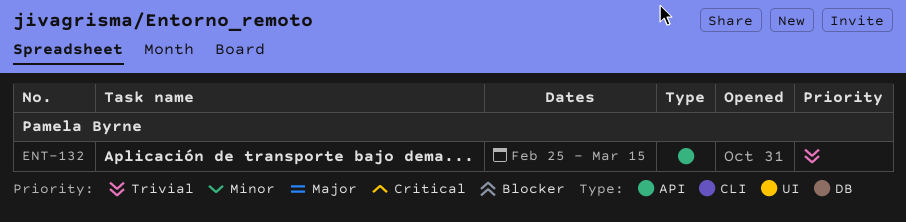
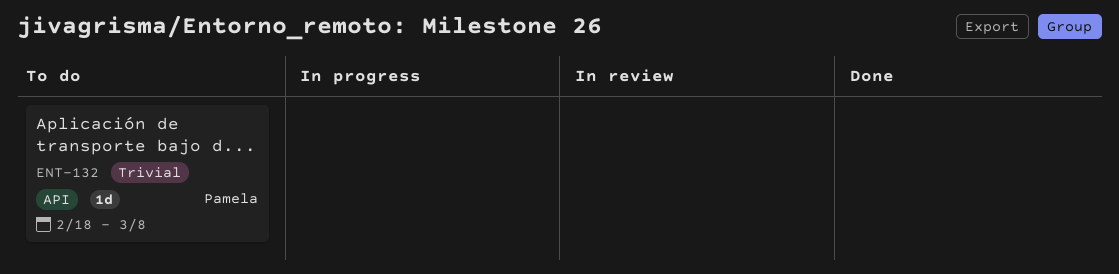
ENT-132, start: Feb 25 -> Feb 18
ENT-132, due: Mar 15 -> Mar 8

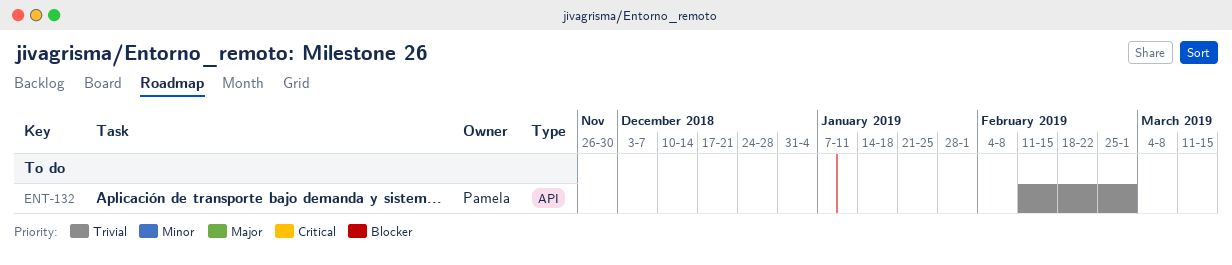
ENT-132, start: Feb 18 -> Feb 11
ENT-132, due: Mar 8 -> Mar 1

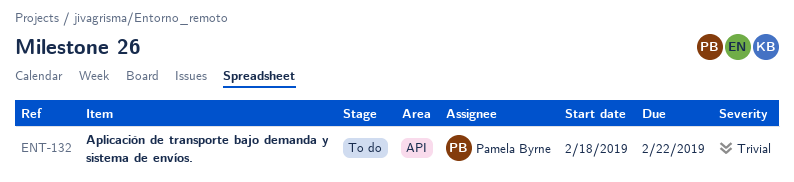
ENT-132, start: Feb 11 -> Feb 18
ENT-132, due: Mar 1 -> Feb 22

